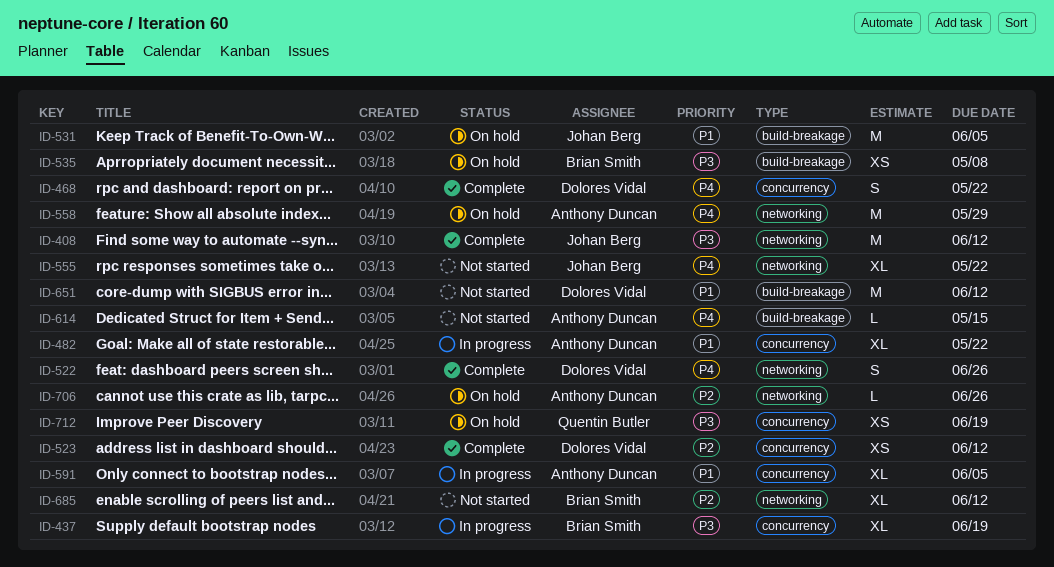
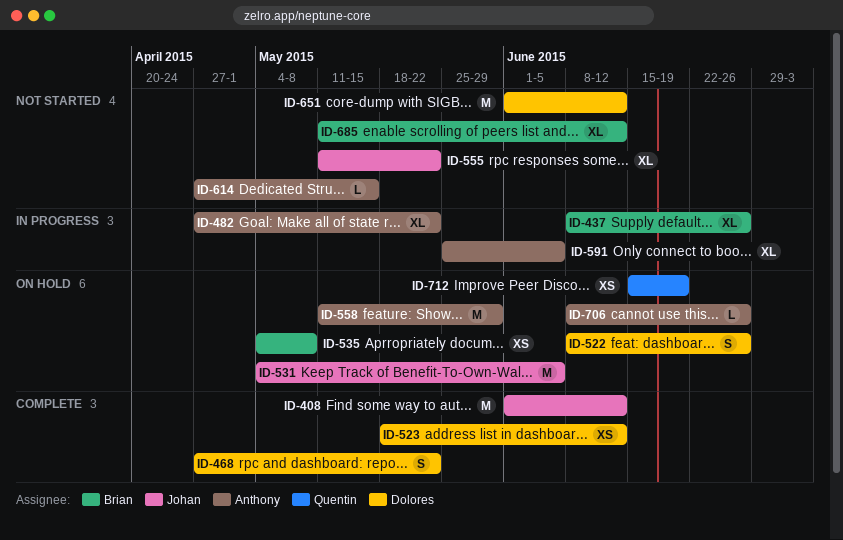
ID-437, due: Jun 19 -> Jun 26
ID-522, status: Complete -> On hold

